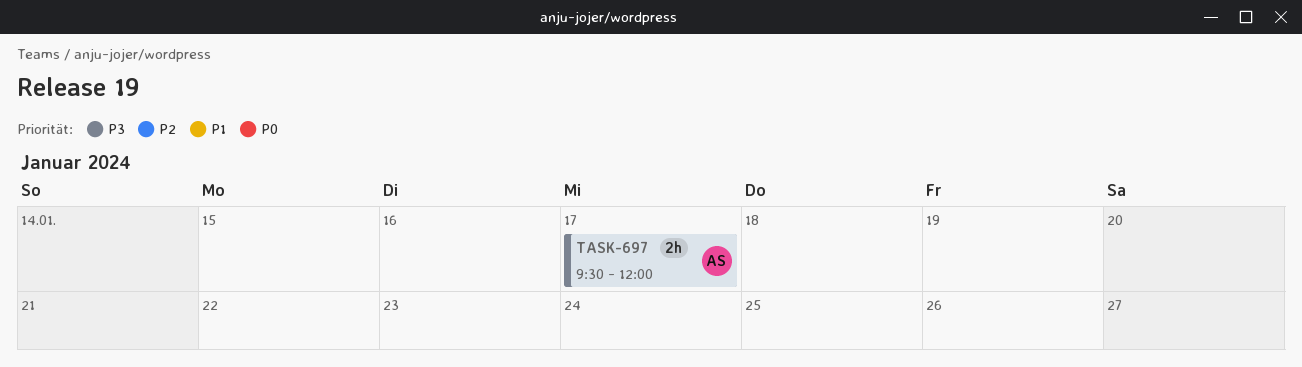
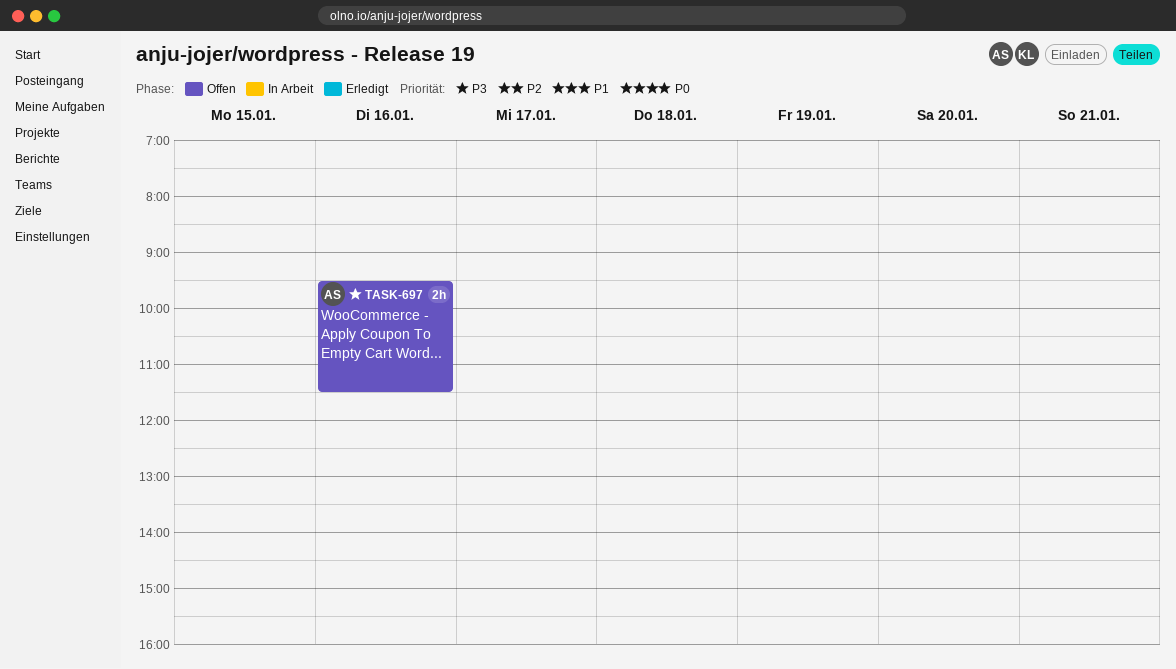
TASK-697, day: Jan 17 -> Jan 16
TASK-697, ends: 12:00 -> 11:30

